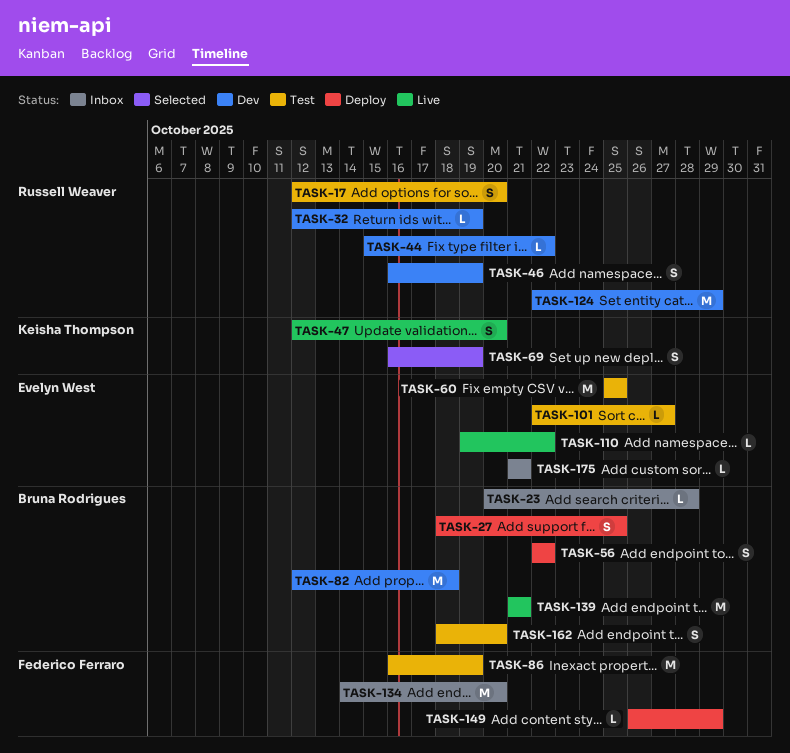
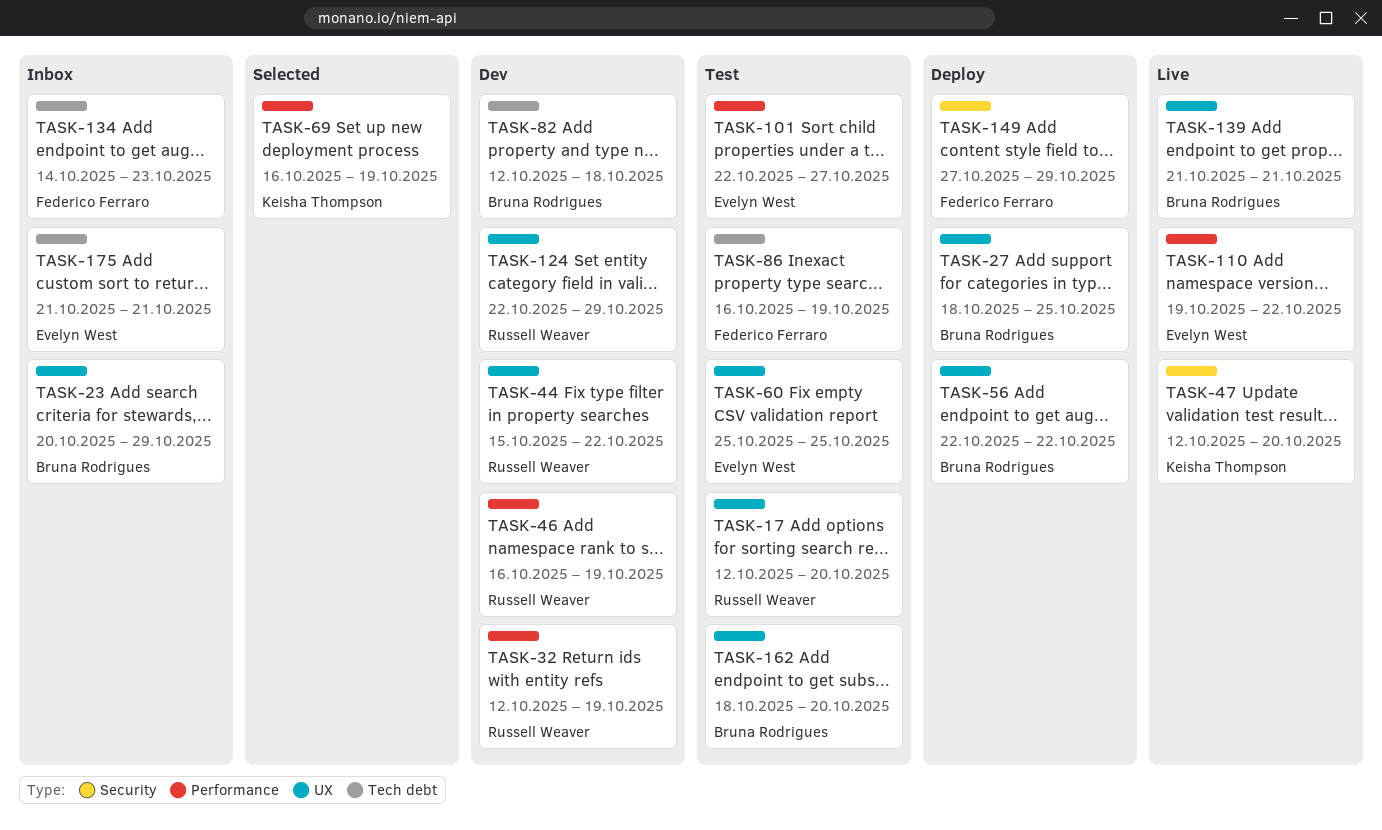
TASK-23, due: Oct 28 -> Oct 29
TASK-134, due: Oct 20 -> Oct 23
TASK-149, start: Oct 26 -> Oct 27

